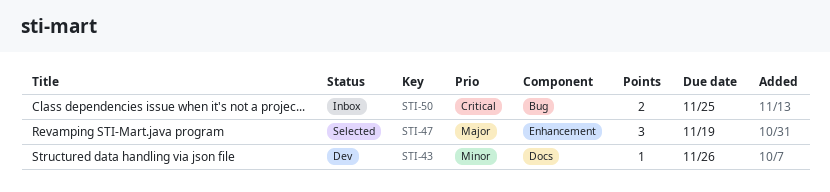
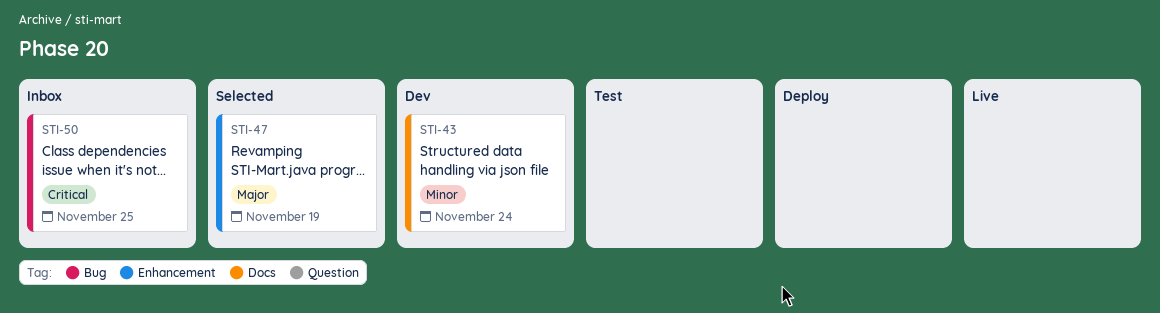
STI-43, due: Nov 26 -> Nov 24

